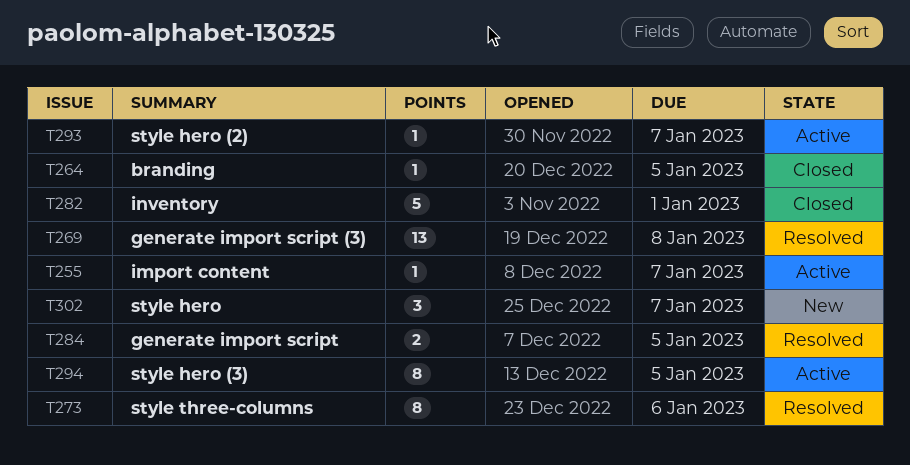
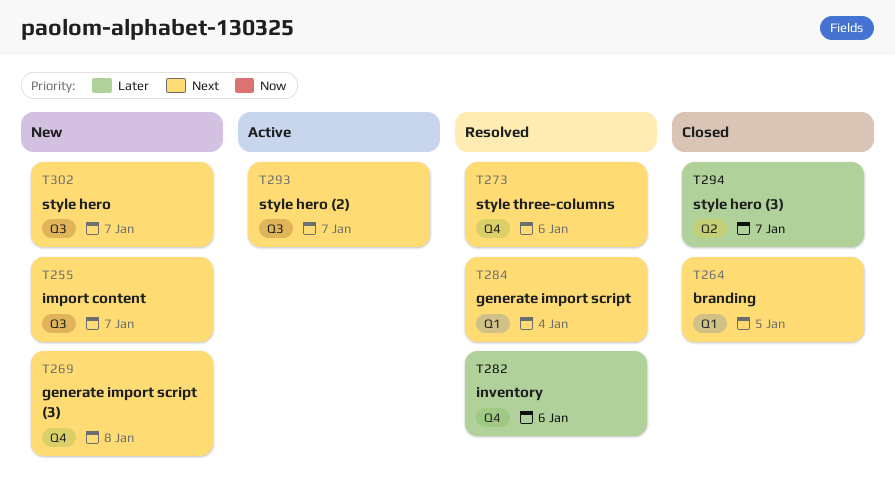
T255, status: Active -> New
T269, status: Resolved -> New
T282, status: Closed -> Resolved
T282, due: Jan 1 -> Jan 6
T284, due: Jan 5 -> Jan 4
T294, status: Active -> Closed
T294, due: Jan 5 -> Jan 7

